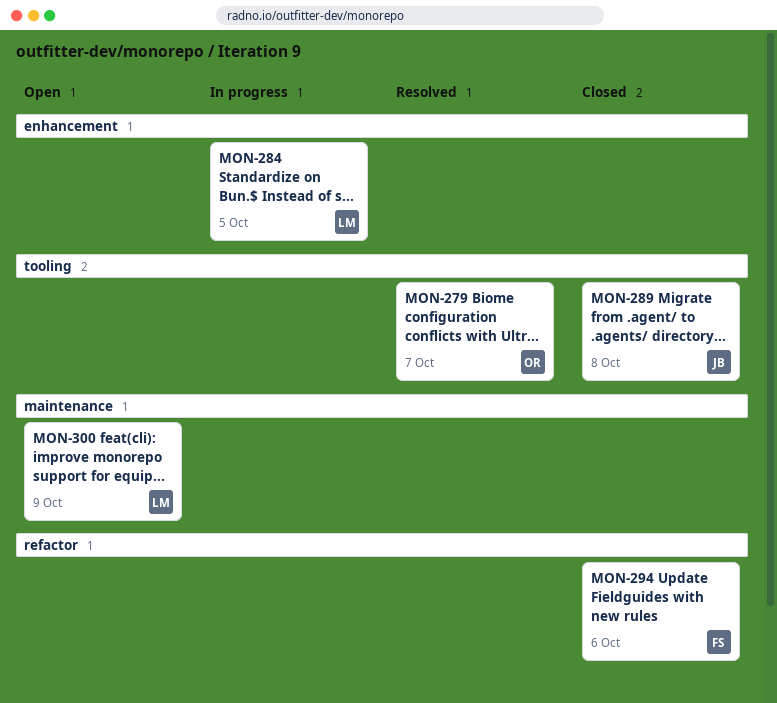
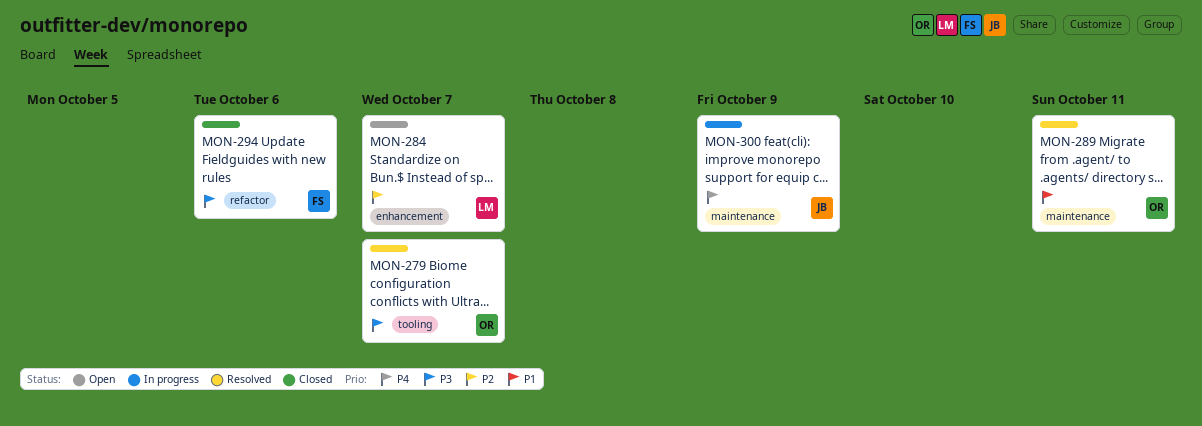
MON-284, status: In progress -> Open
MON-284, due: Oct 5 -> Oct 7
MON-289, status: Closed -> Resolved
MON-289, owner: JB -> OR
MON-289, label: tooling -> maintenance
MON-289, due: Oct 8 -> Oct 11
MON-300, status: Open -> In progress
MON-300, owner: LM -> JB

